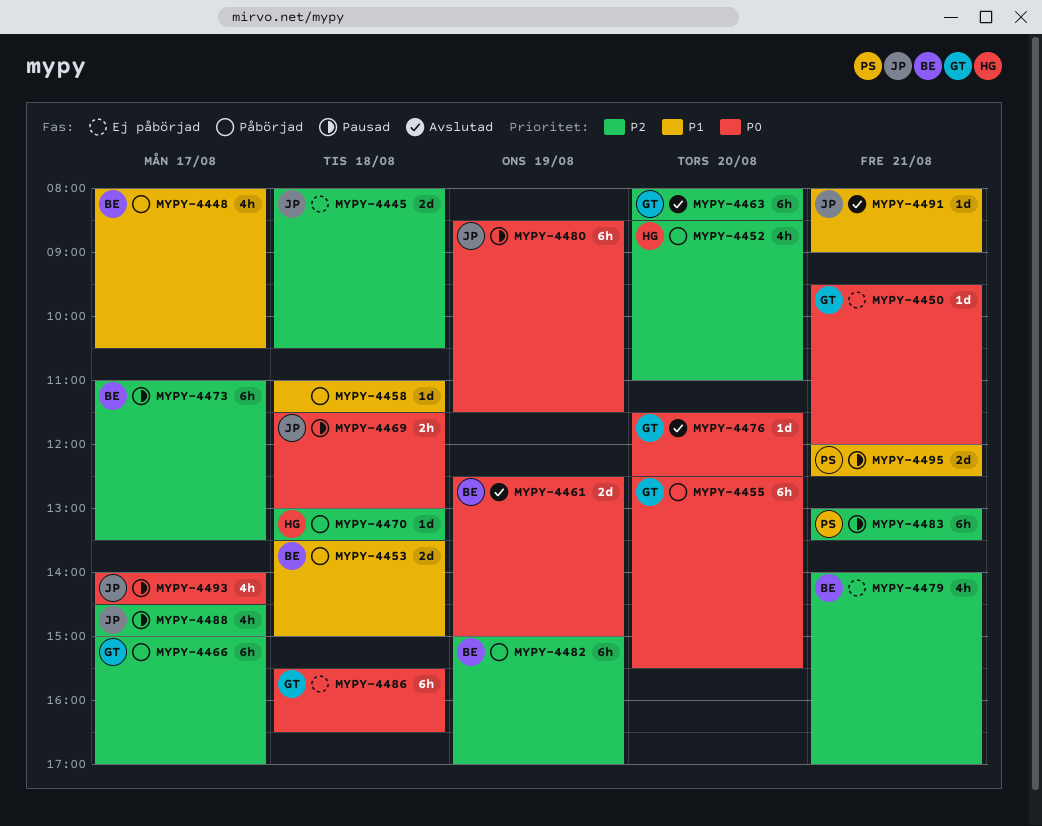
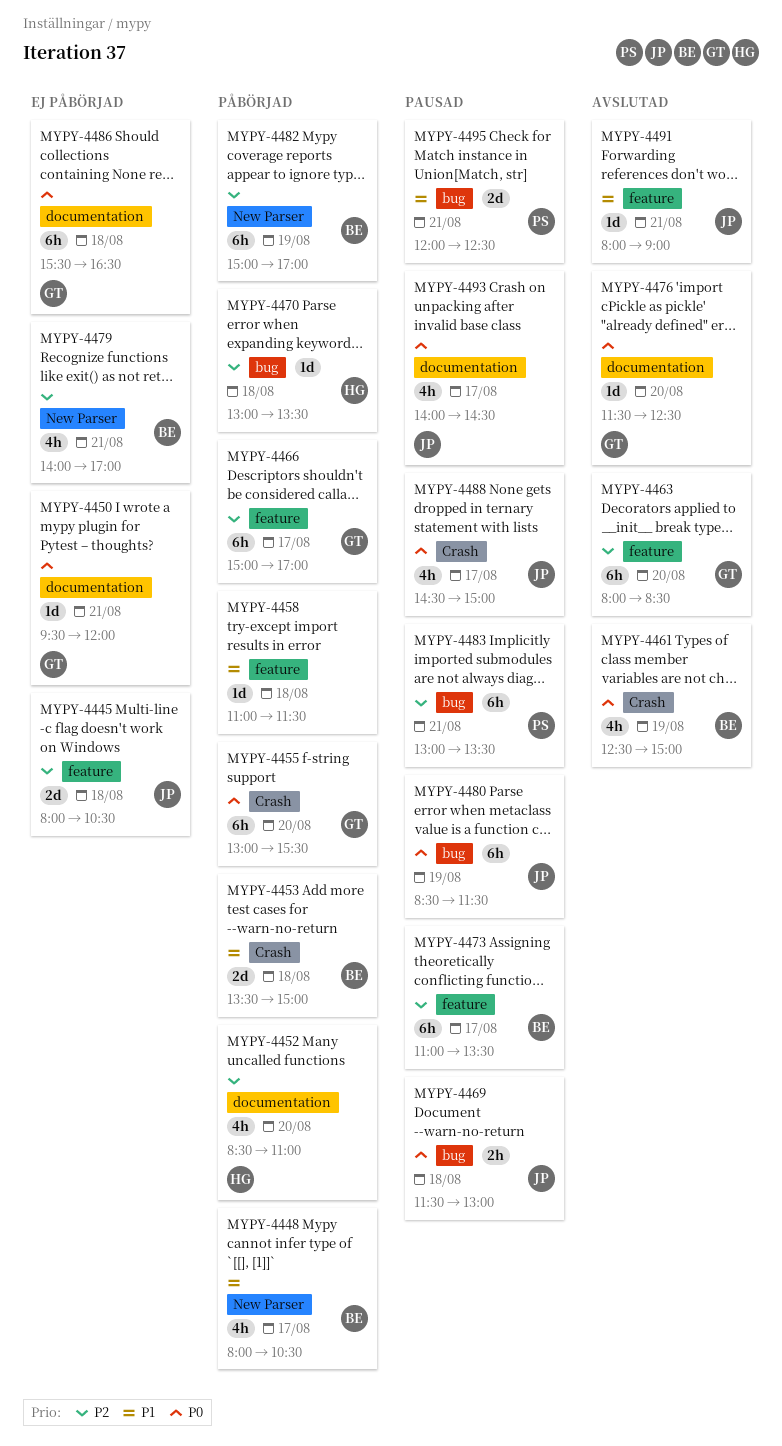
MYPY-4455, begins: 12:30 -> 13:00
MYPY-4461, estimate: 2d -> 4h
MYPY-4488, priority: P2 -> P0

